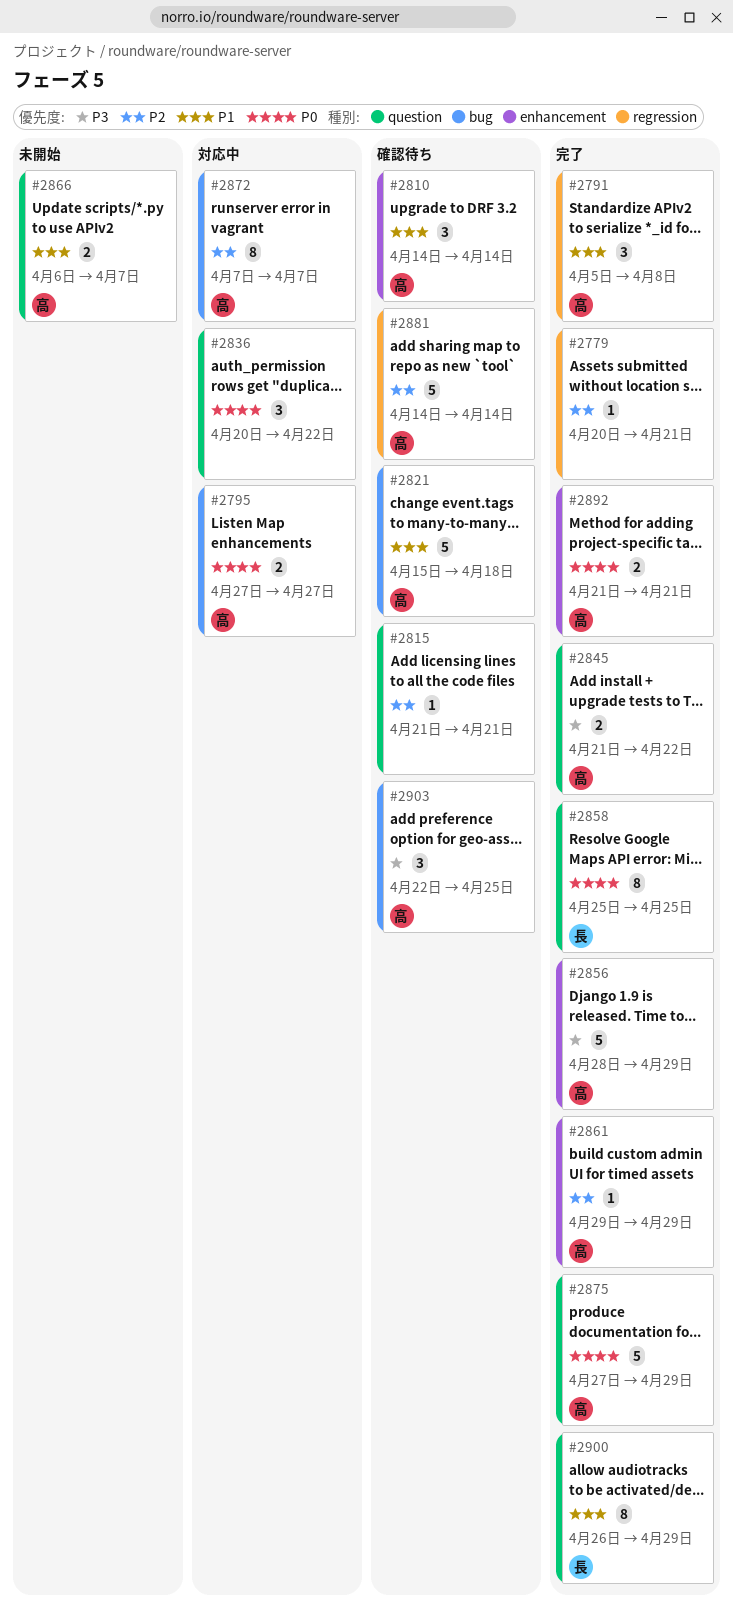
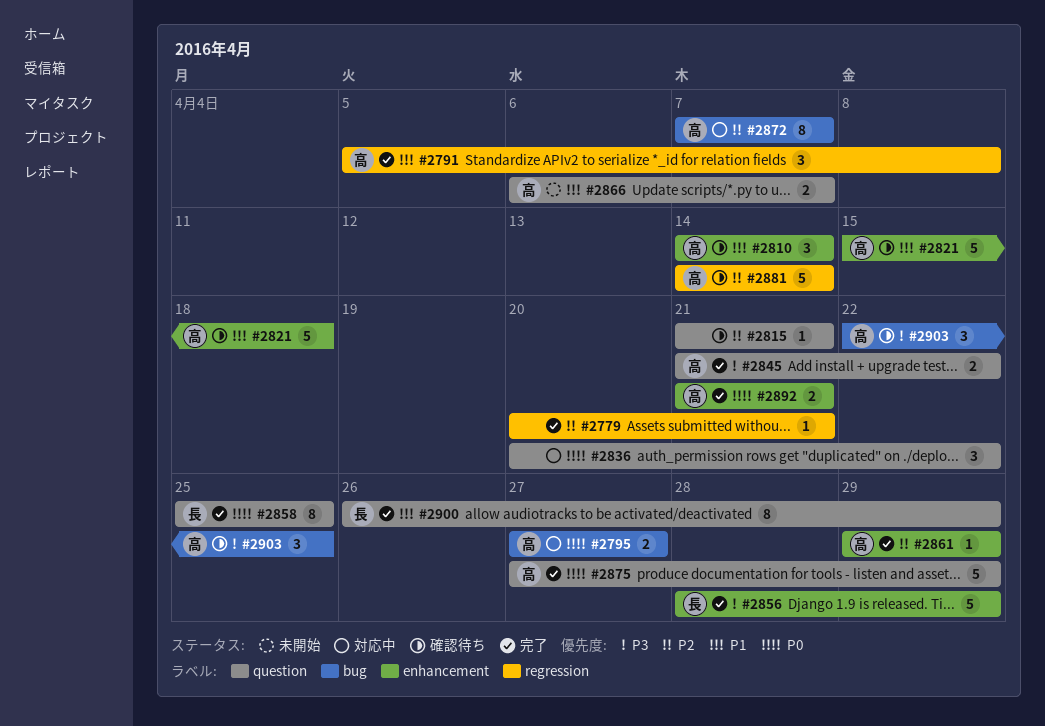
#2821, label: bug -> enhancement
#2856, owner: 高 -> 長

